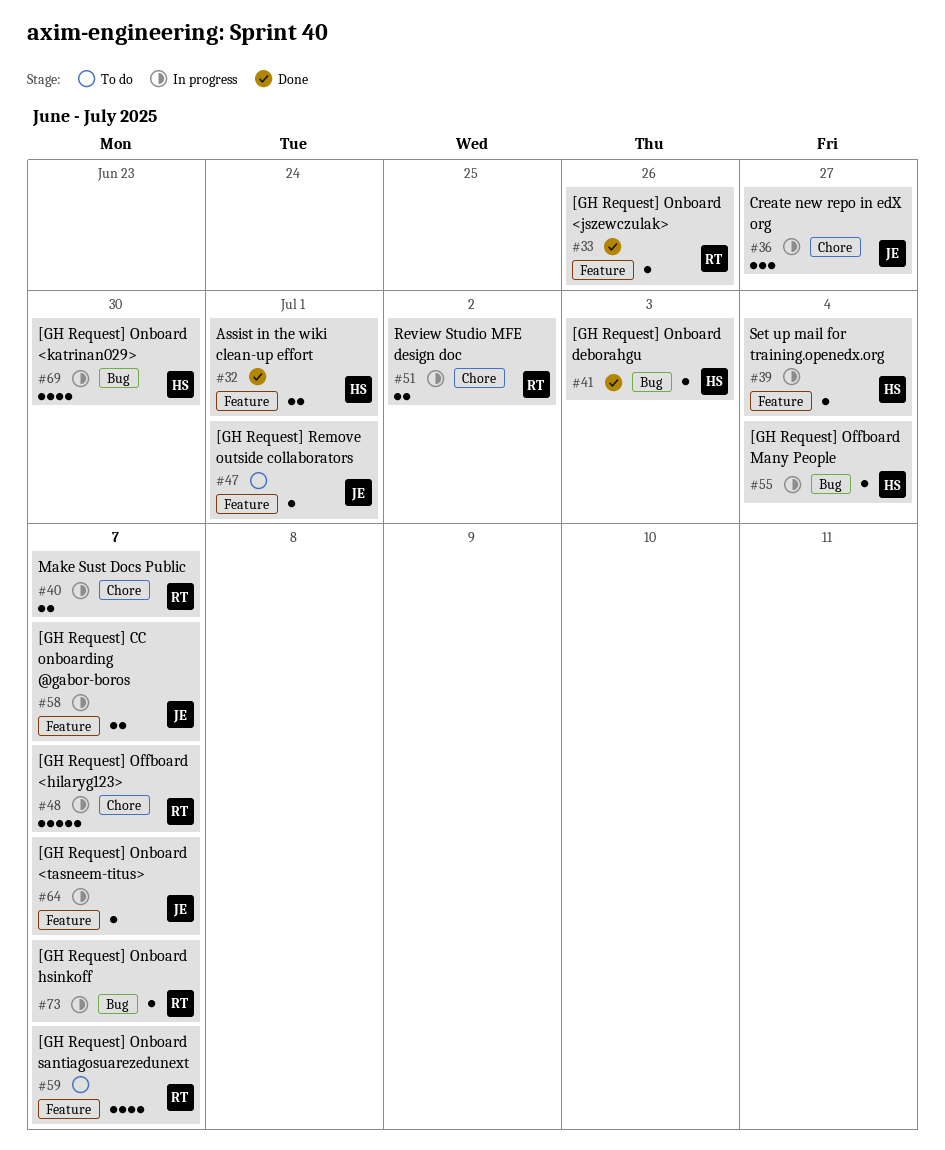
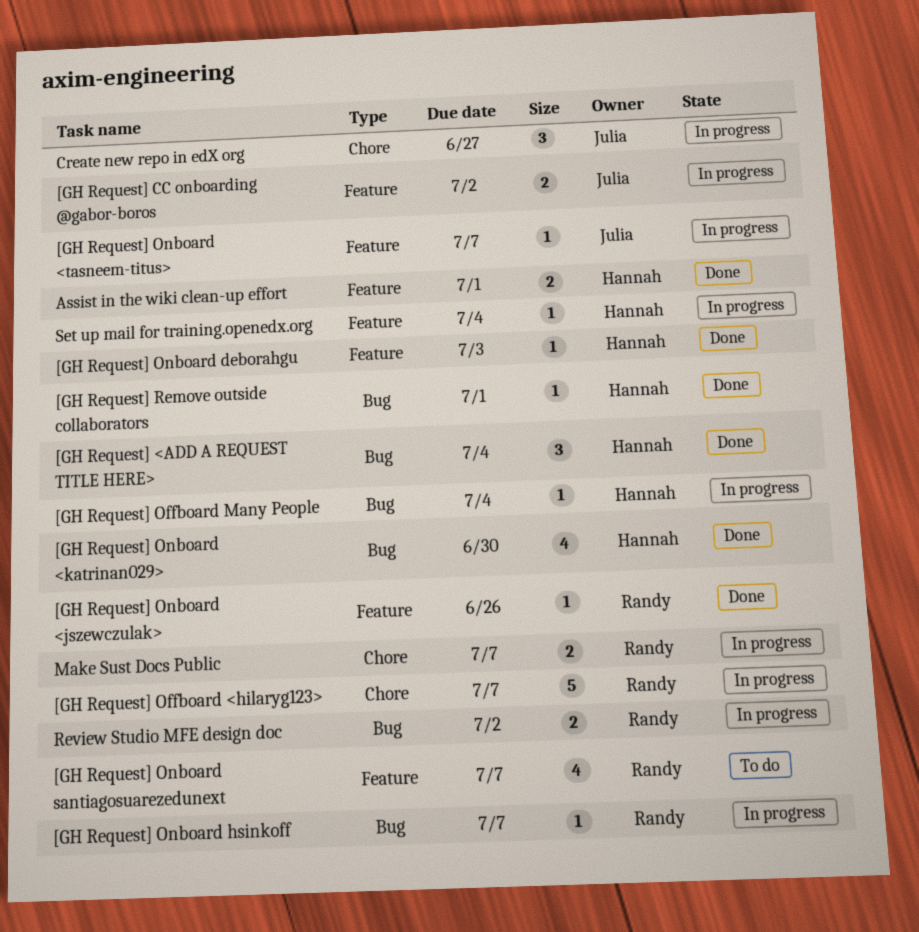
[GH Request] <ADD A REQUEST TITLE HERE>: none -> present
[GH Request] CC onboarding @gabor-boros, due: Jul 7 -> Jul 2
[GH Request] Onboard <katrinan029>, status: In progress -> Done
[GH Request] Onboard deborahgu, label: Bug -> Feature
[GH Request] Remove outside collaborators, status: To do -> Done
[GH Request] Remove outside collaborators, owner: Julia -> Hannah
[GH Request] Remove outside collaborators, label: Feature -> Bug
Review Studio MFE design doc, label: Chore -> Bug

